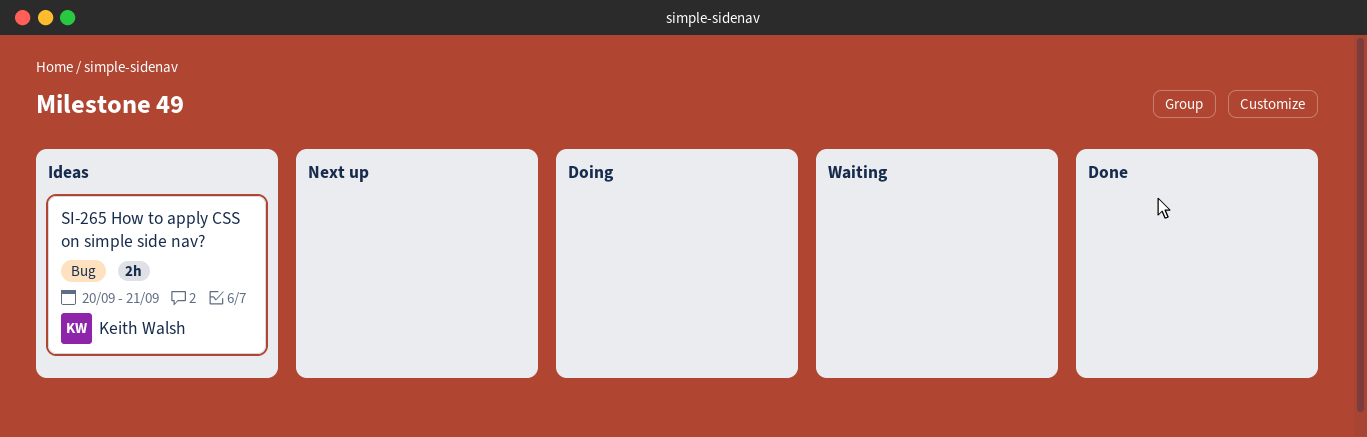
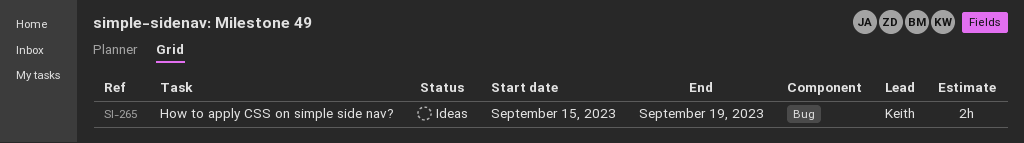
SI-265, start: Sep 20 -> Sep 15
SI-265, due: Sep 21 -> Sep 19

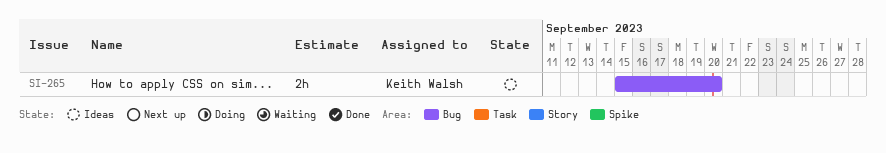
SI-265, due: Sep 19 -> Sep 20

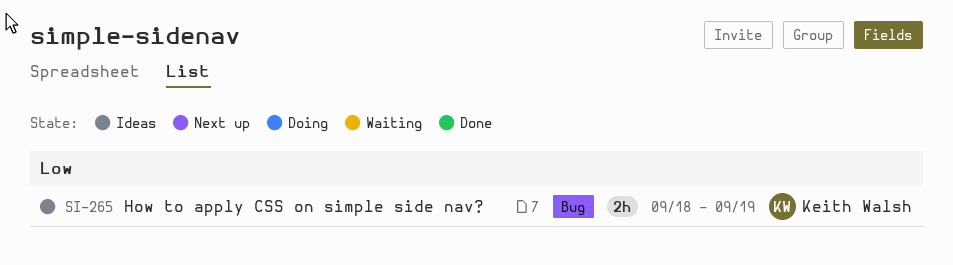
SI-265, start: Sep 15 -> Sep 18
SI-265, due: Sep 20 -> Sep 19

